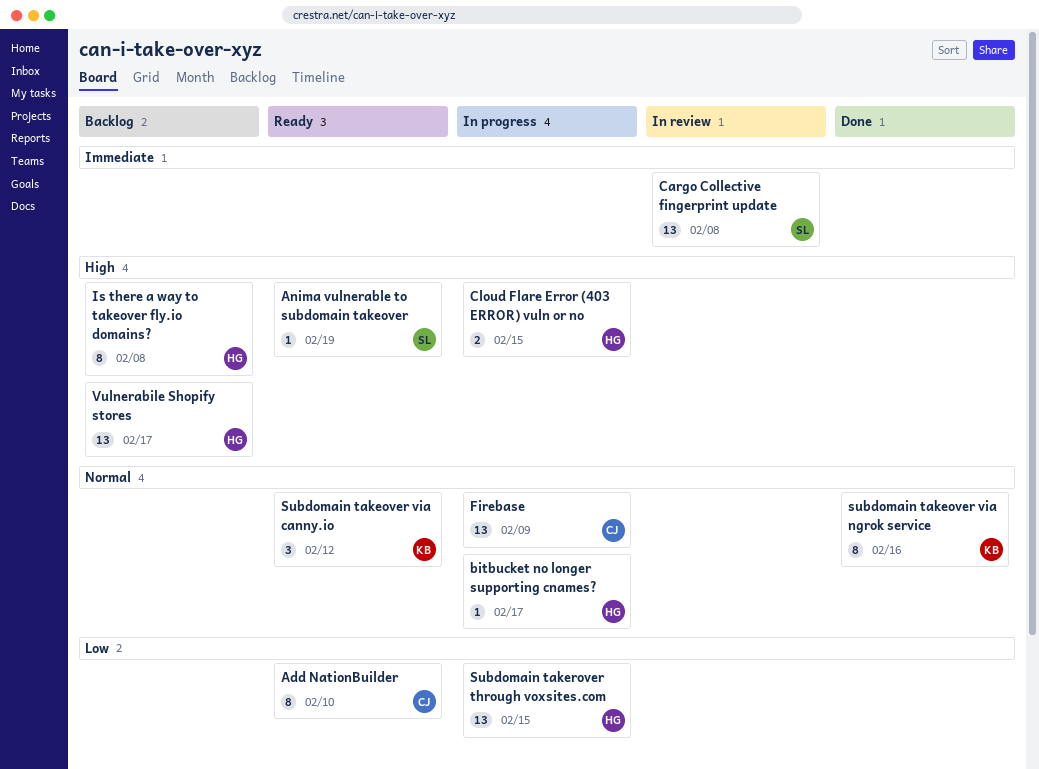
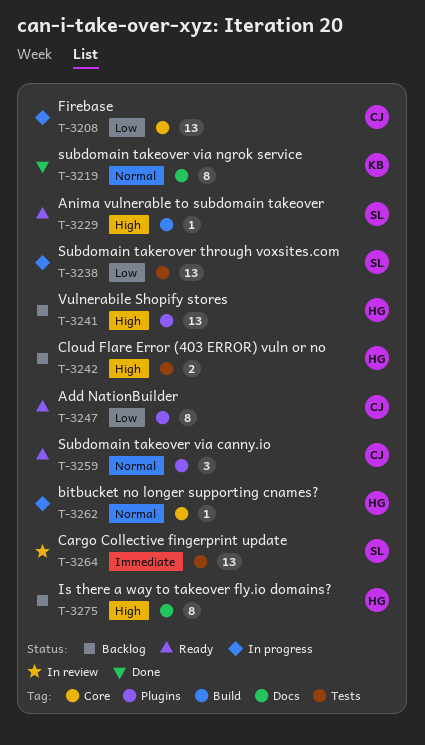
Cloud Flare Error (403 ERROR) vuln or no, status: In progress -> Backlog
Firebase, priority: Normal -> Low
Subdomain takeover via canny.io, owner: KB -> CJ
Subdomain takerover through voxsites.com, owner: HG -> SL

